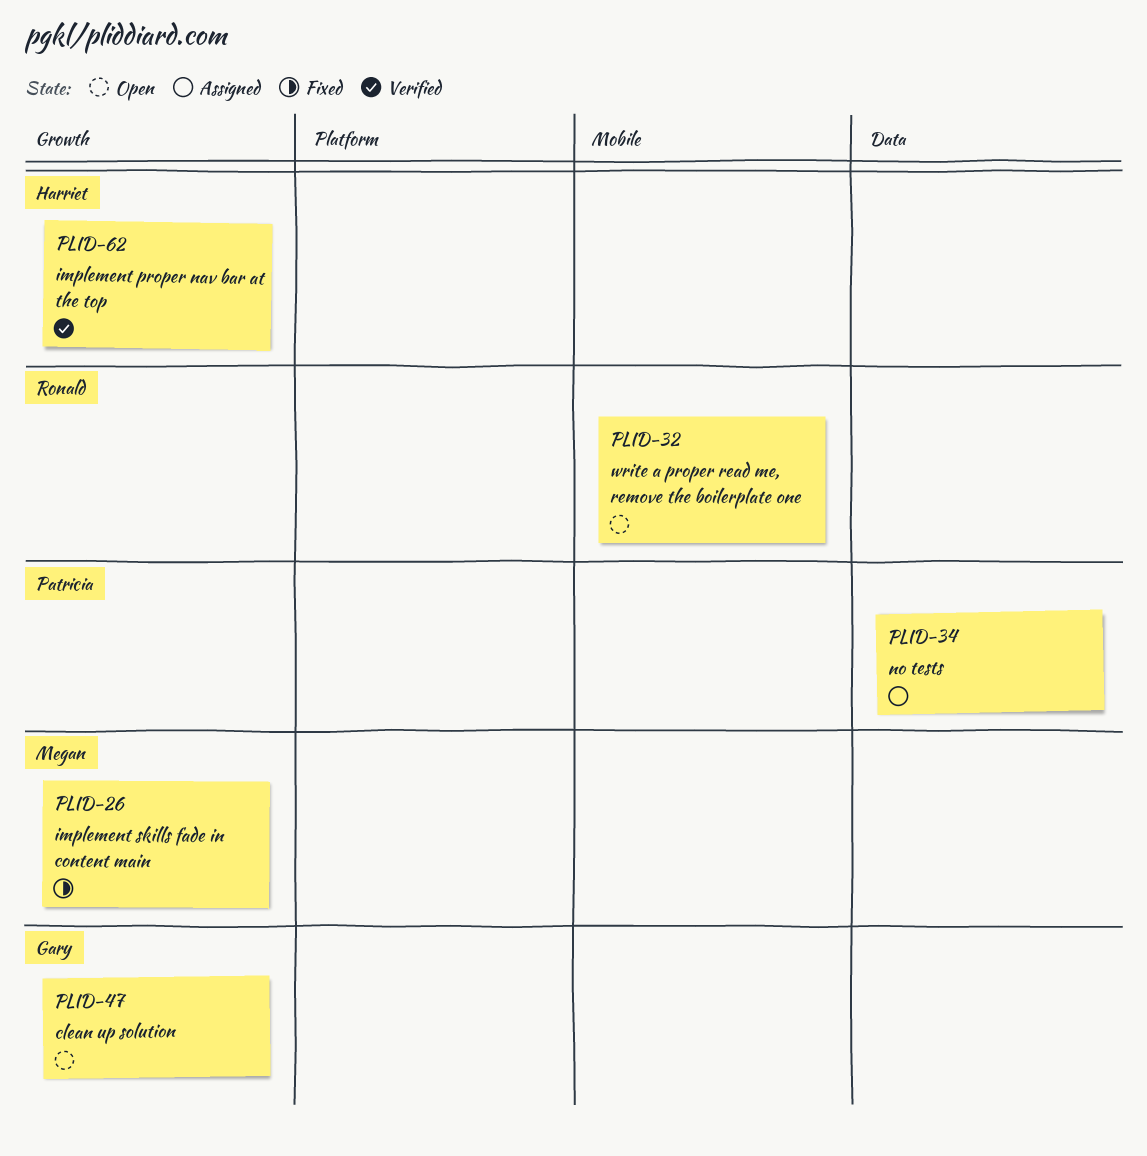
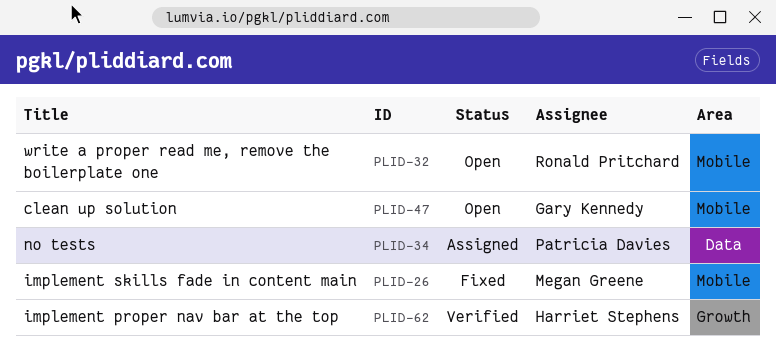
PLID-26, label: Growth -> Mobile
PLID-47, label: Growth -> Mobile

